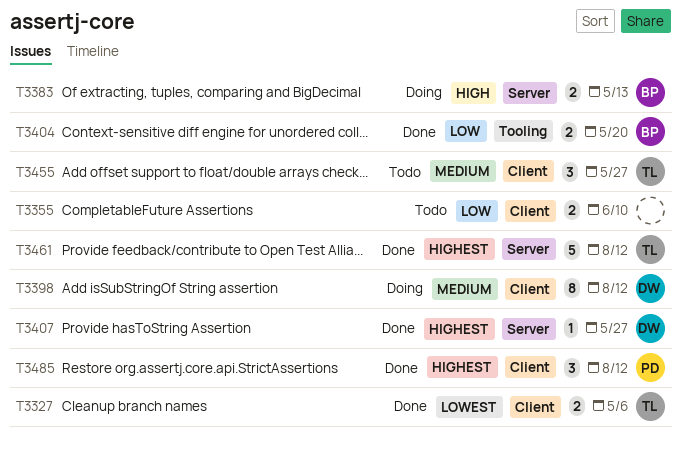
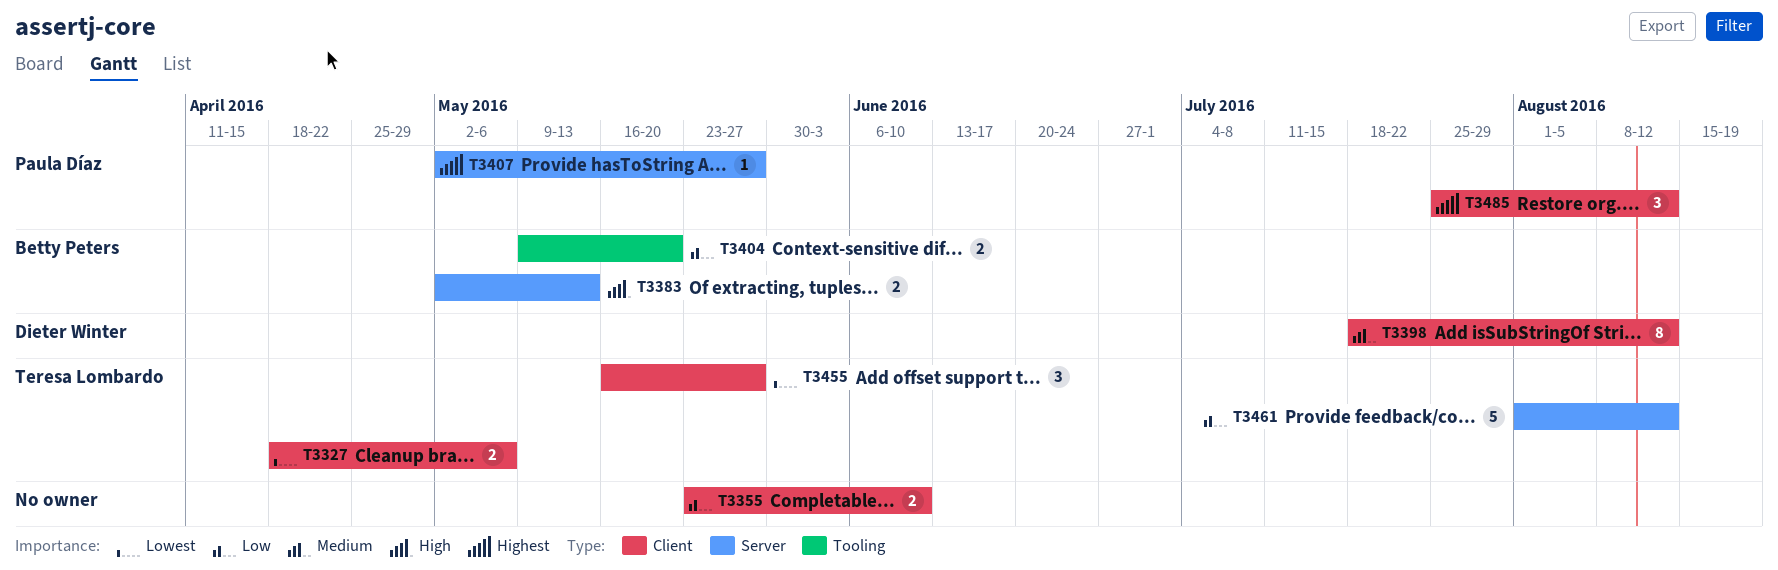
T3407, owner: Dieter Winter -> Paula Díaz
T3455, priority: Medium -> Lowest
T3461, priority: Highest -> Low

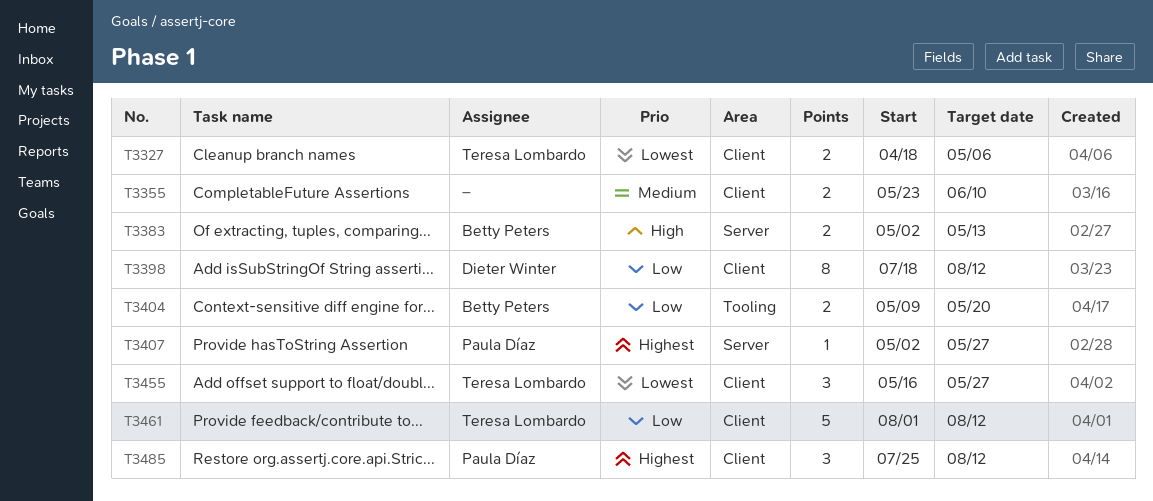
T3355, priority: Low -> Medium
T3398, priority: Medium -> Low
T3461, label: Server -> Client

